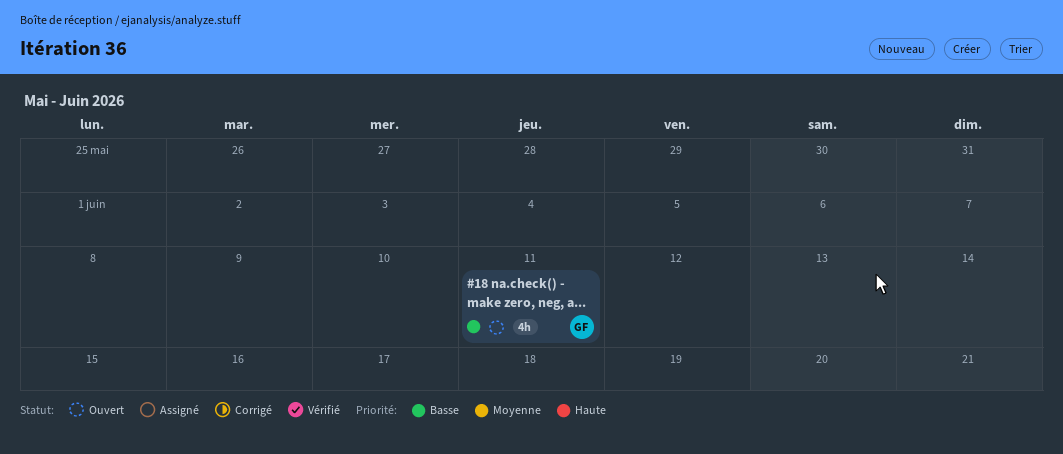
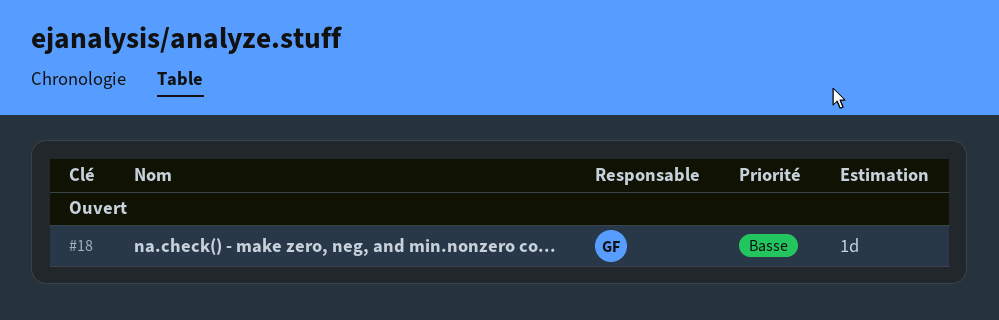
#18, estimate: 4h -> 1d

